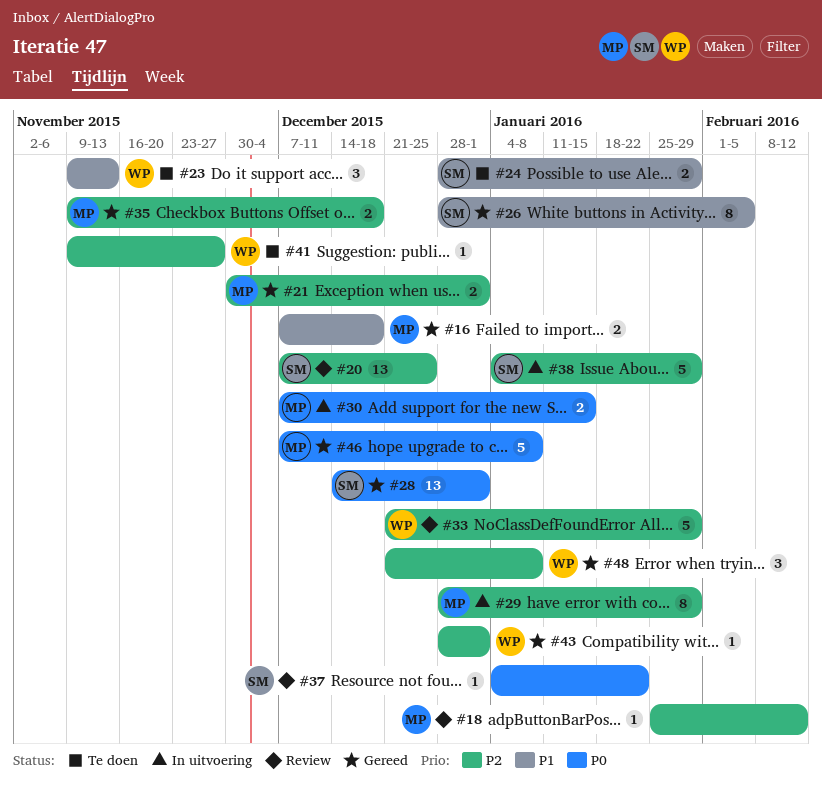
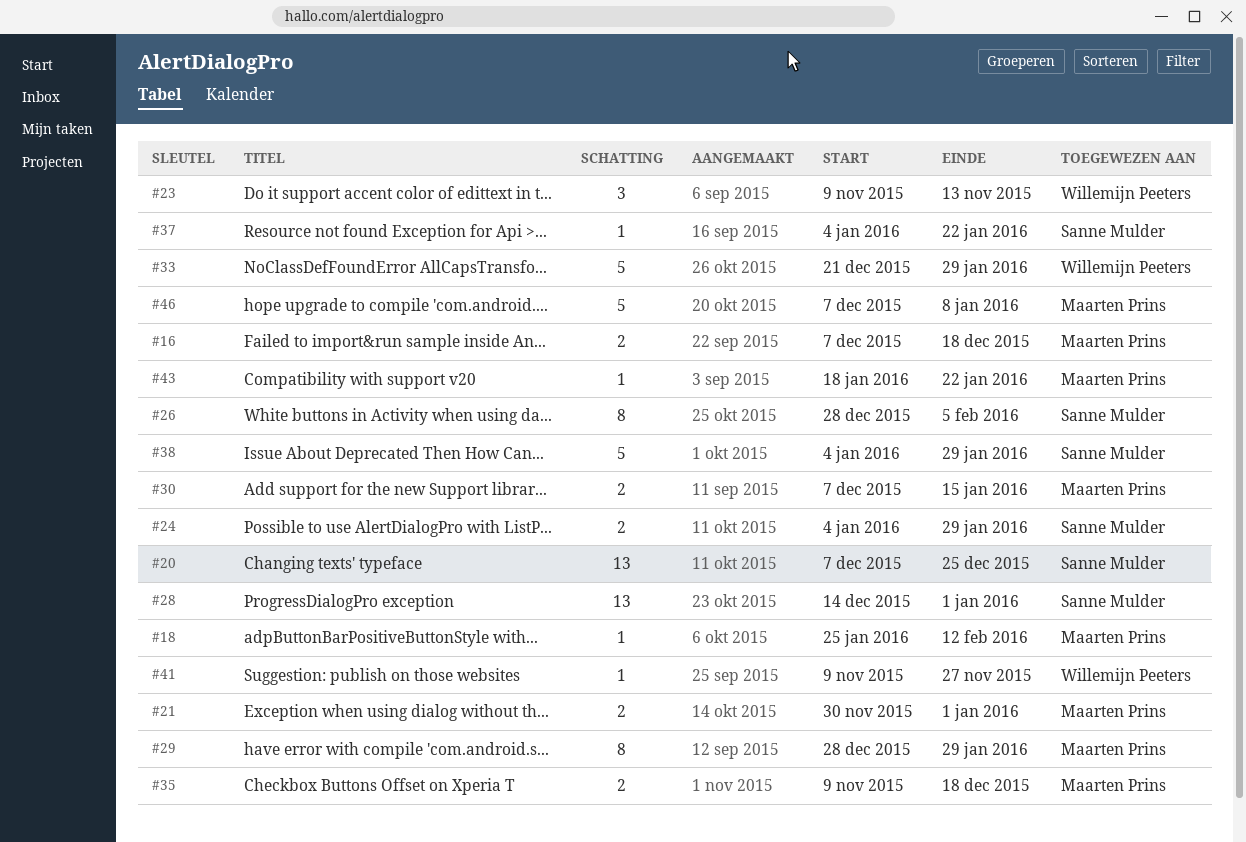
#24, start: Dec 28 -> Jan 4
#43, owner: Willemijn Peeters -> Maarten Prins
#43, start: Dec 28 -> Jan 18
#43, due: Jan 1 -> Jan 22
#48: present -> none

